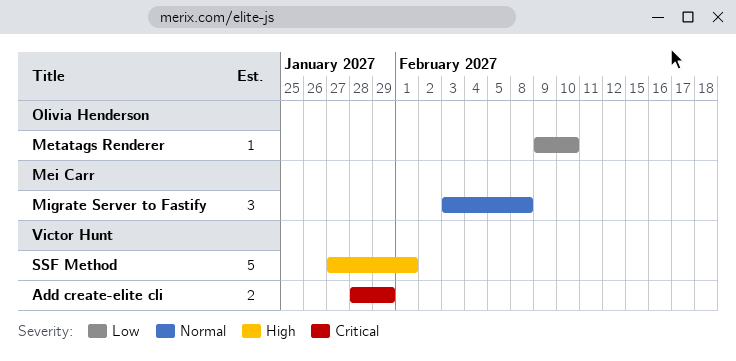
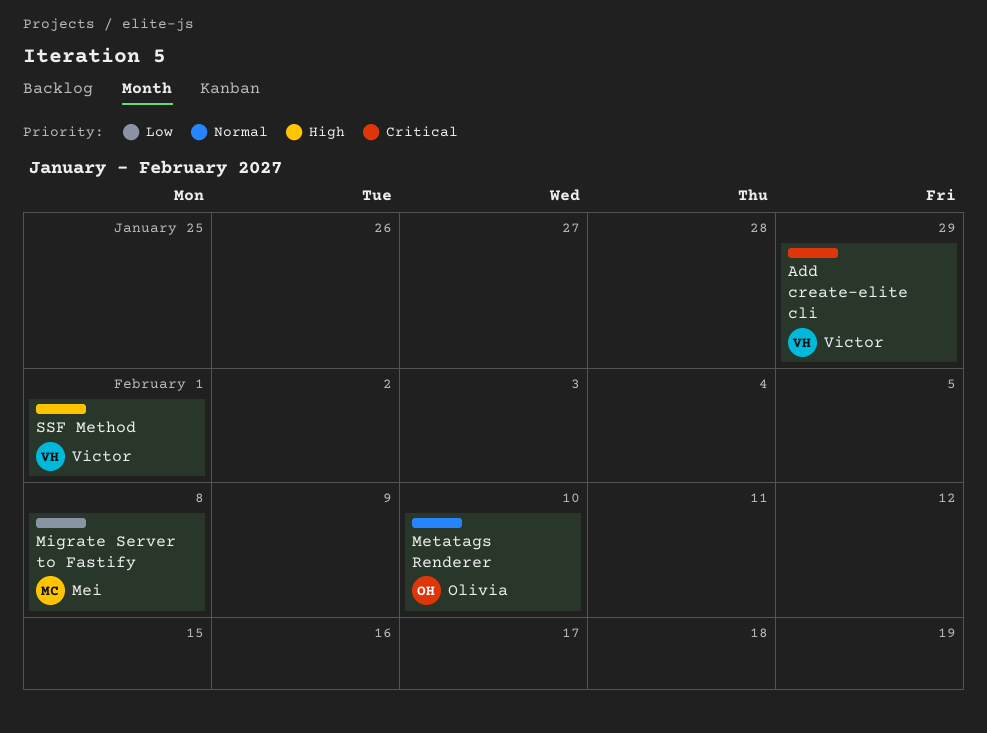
Metatags Renderer, priority: Low -> Normal
Migrate Server to Fastify, priority: Normal -> Low

